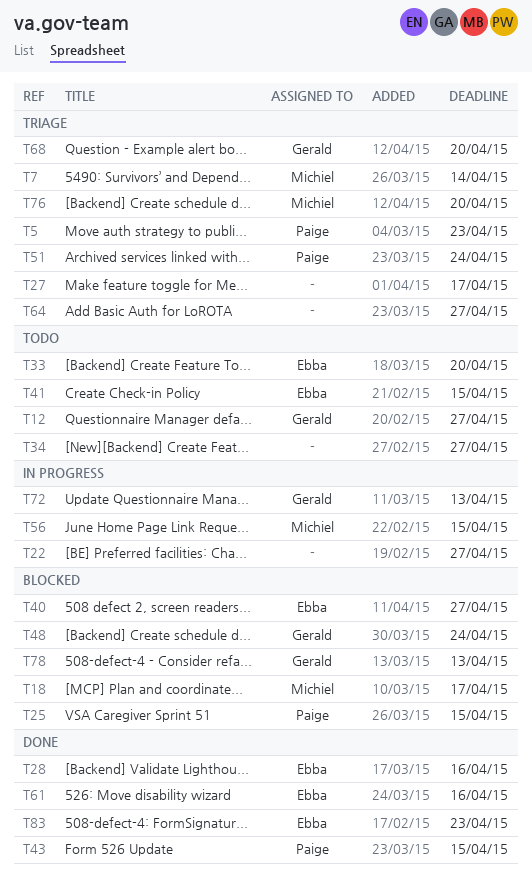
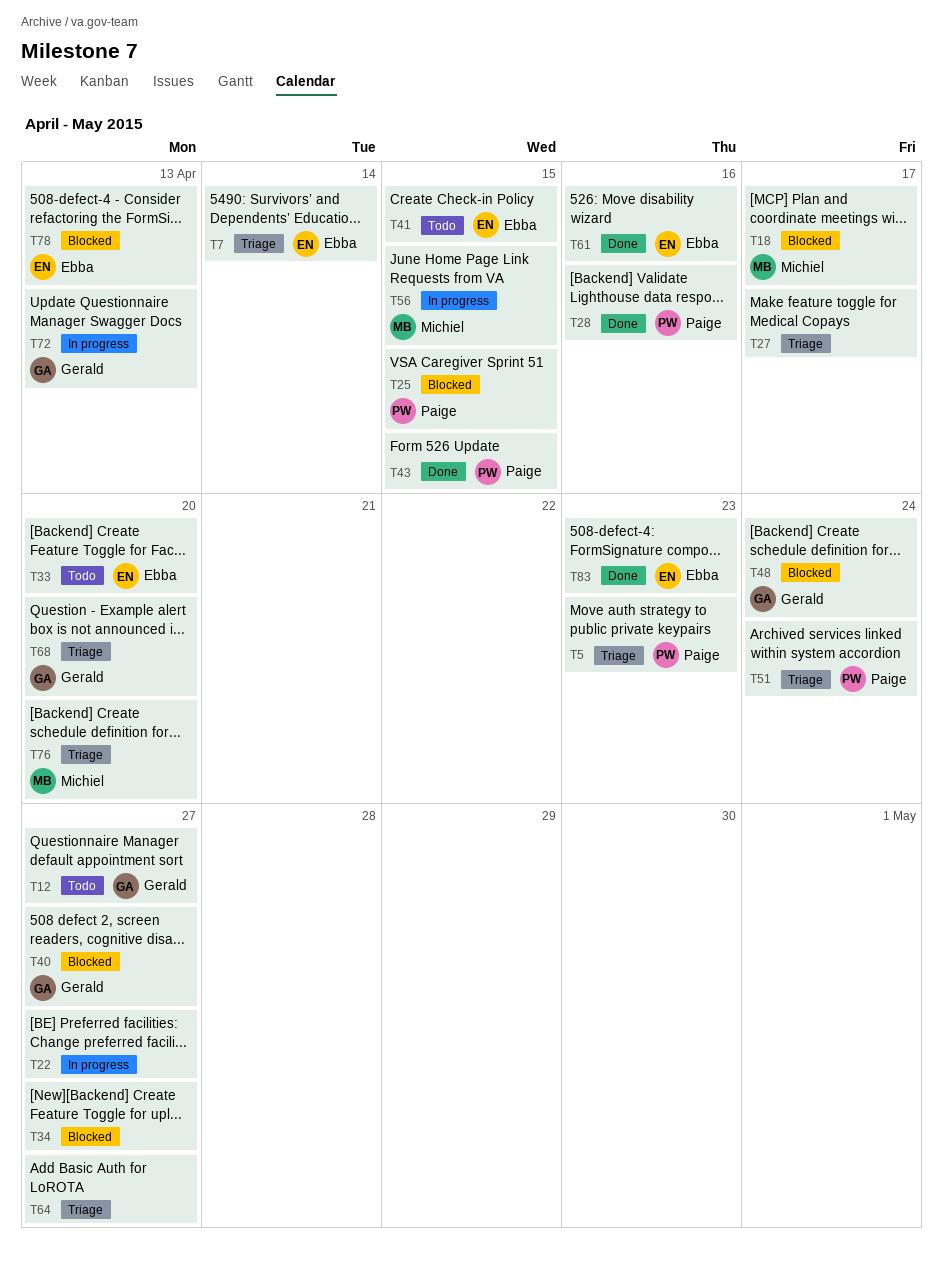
T7, owner: Michiel -> Ebba
T28, owner: Ebba -> Paige
T34, status: Todo -> Blocked
T40, owner: Ebba -> Gerald
T78, owner: Gerald -> Ebba

